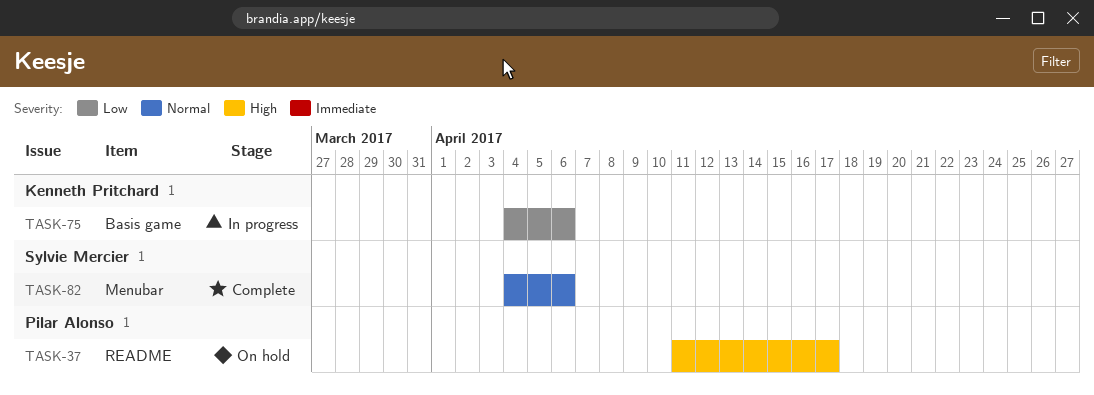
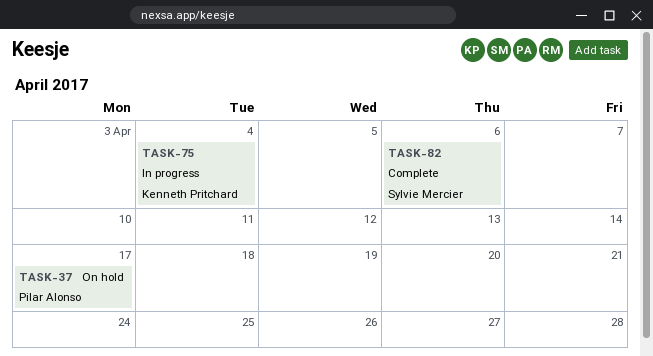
TASK-75, due: Apr 6 -> Apr 4

